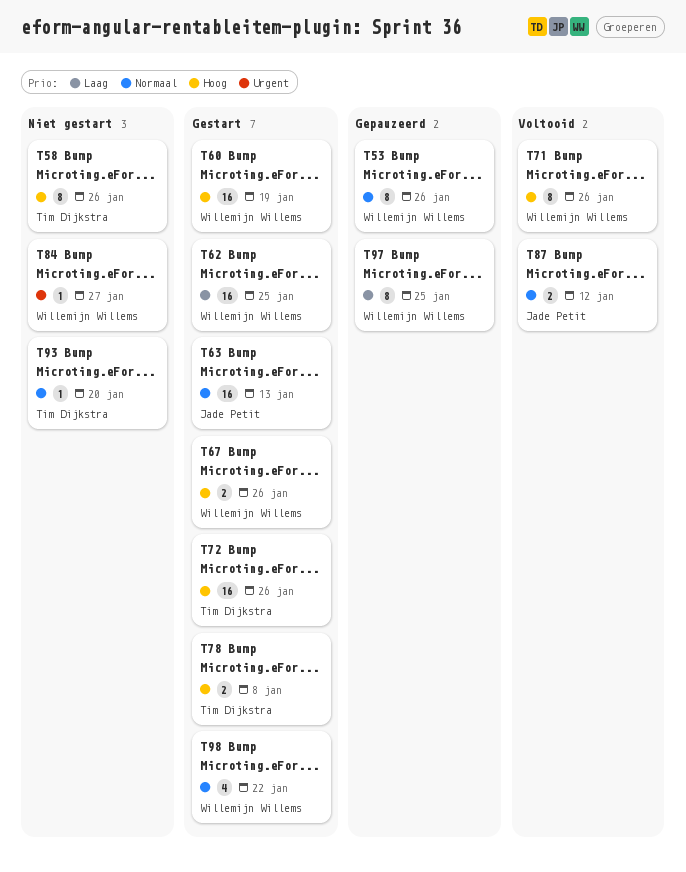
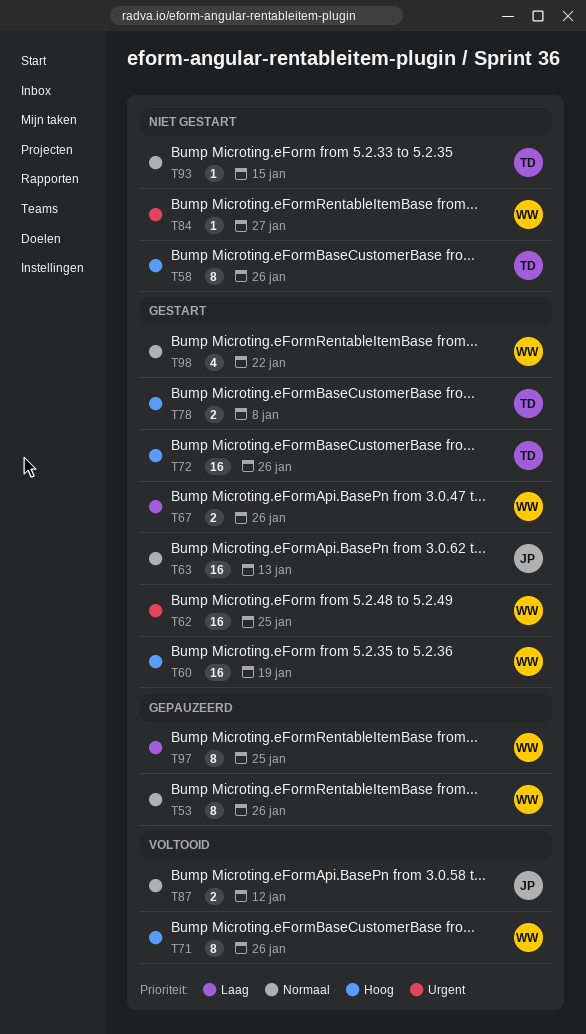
T62, priority: Laag -> Urgent
T67, priority: Hoog -> Laag
T93, due: Jan 20 -> Jan 15

